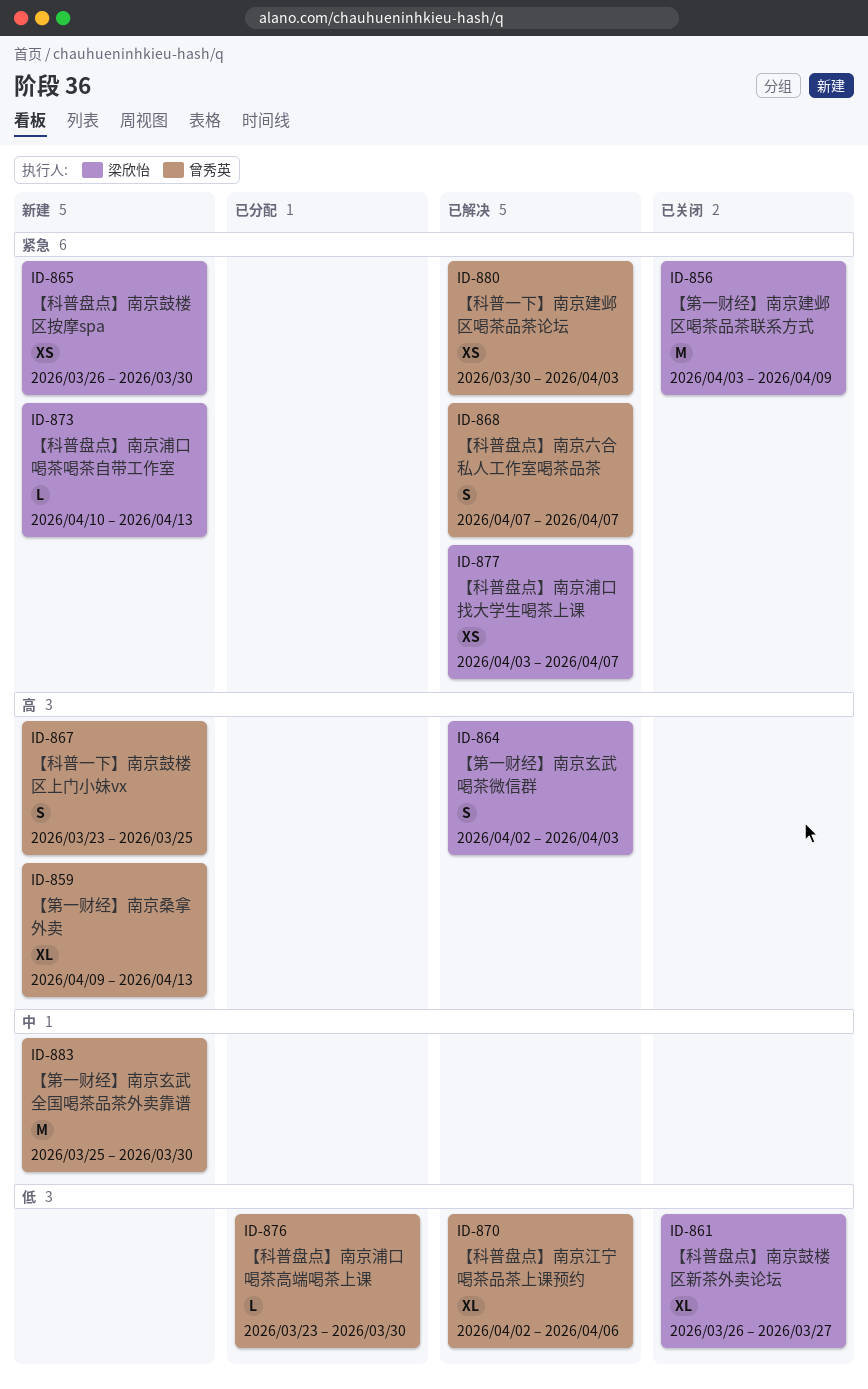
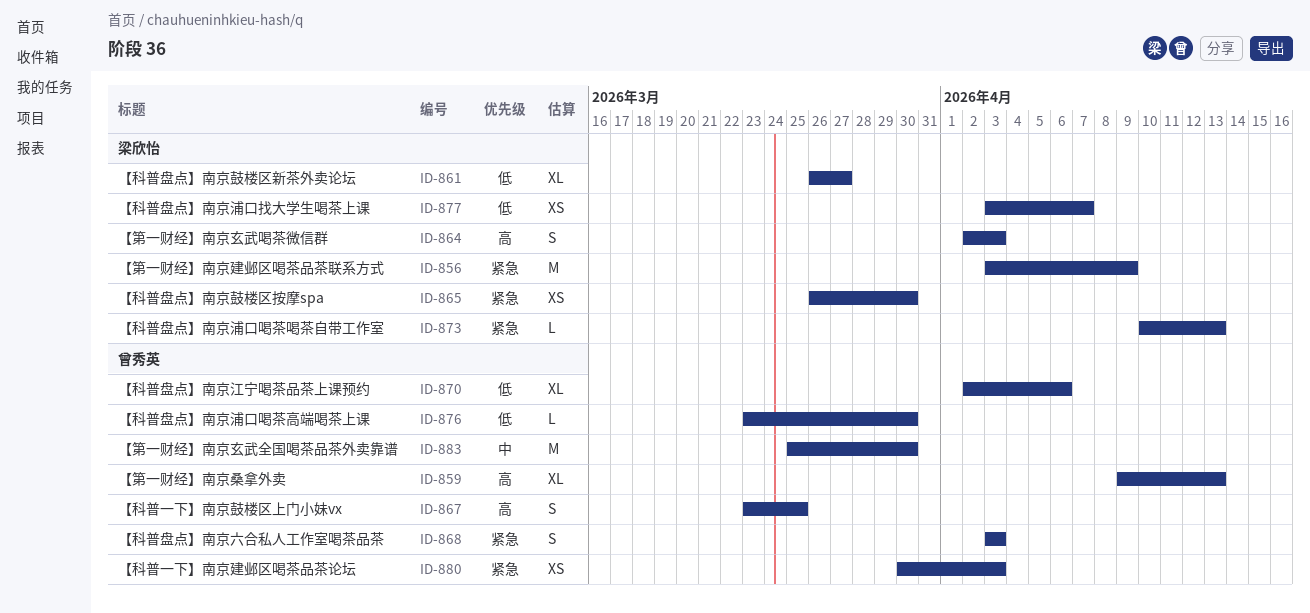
ID-868, start: Apr 7 -> Apr 3
ID-868, due: Apr 7 -> Apr 3
ID-877, priority: 紧急 -> 低

